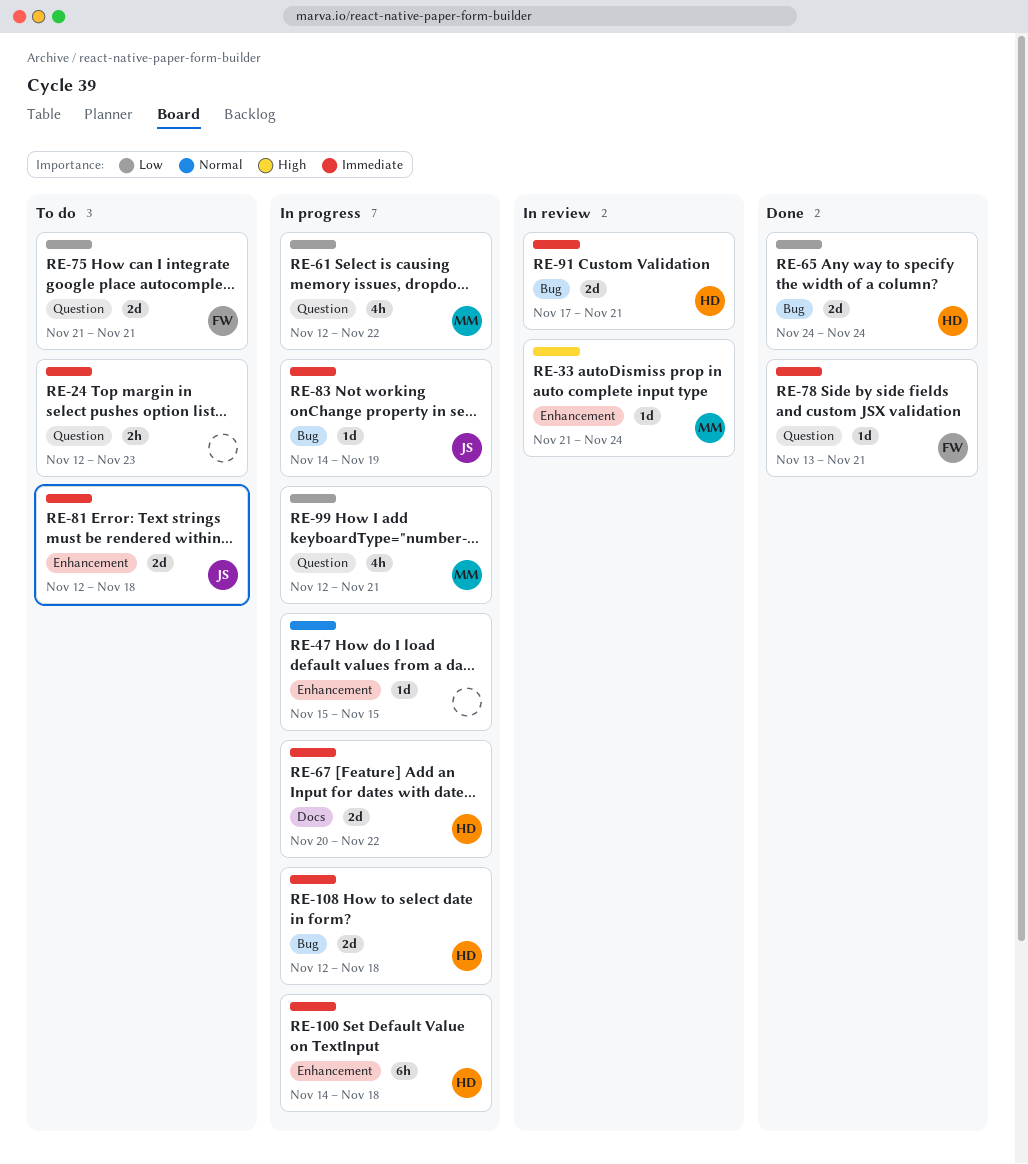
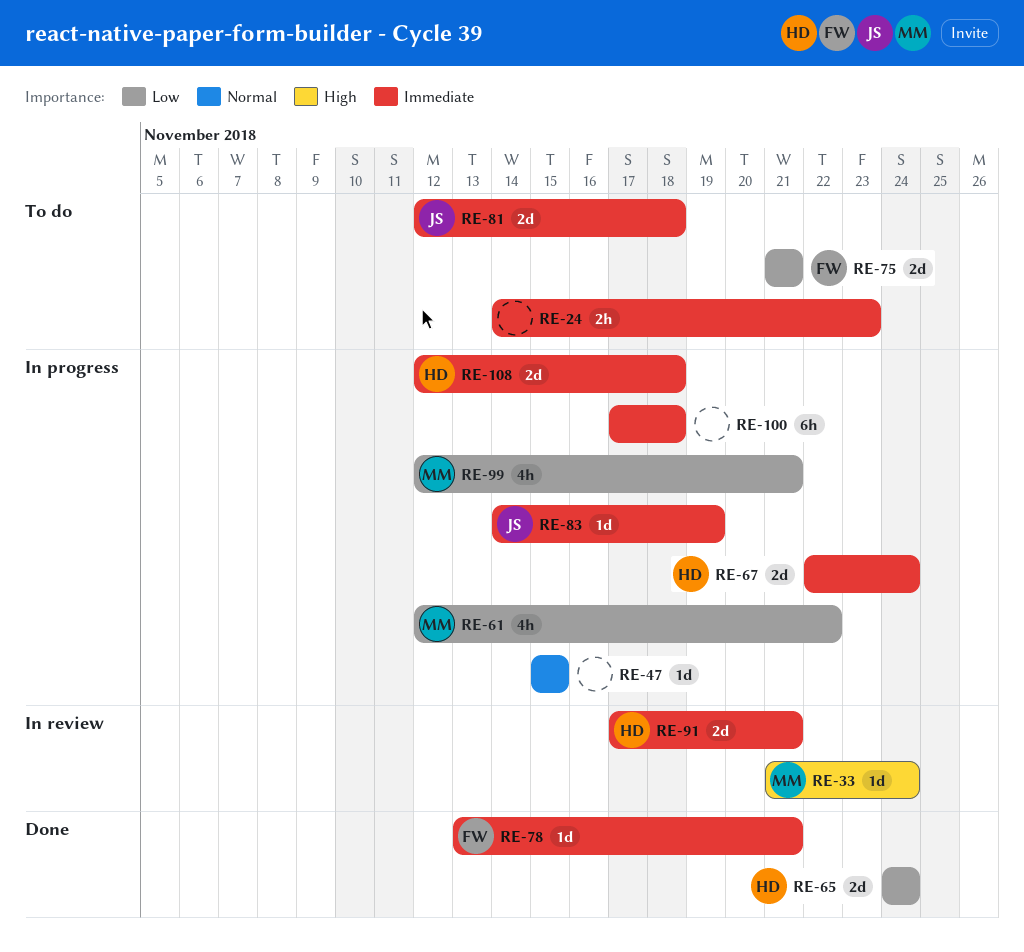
RE-24, start: Nov 12 -> Nov 14
RE-67, start: Nov 20 -> Nov 22
RE-67, due: Nov 22 -> Nov 24
RE-100, owner: HD -> none
RE-100, start: Nov 14 -> Nov 17

